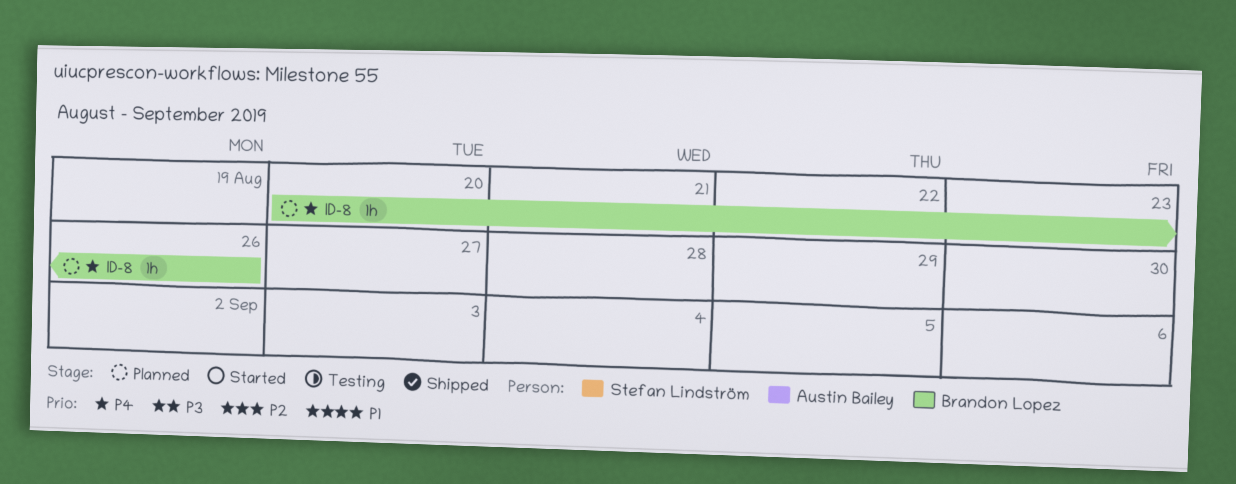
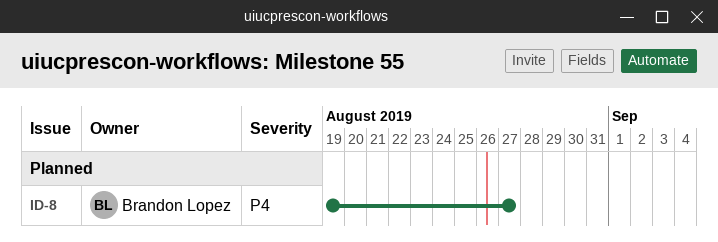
ID-8, start: Aug 20 -> Aug 19
ID-8, due: Aug 26 -> Aug 27

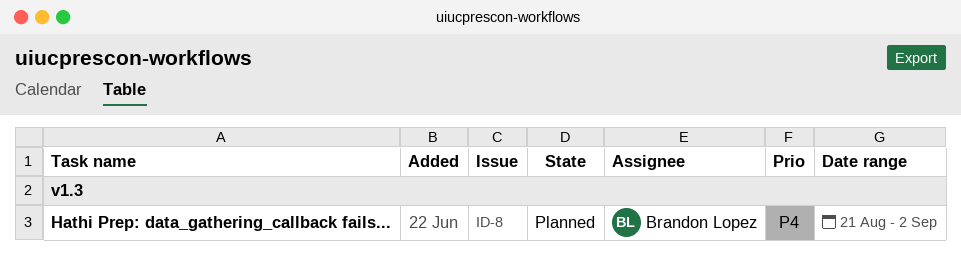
ID-8, start: Aug 19 -> Aug 21
ID-8, due: Aug 27 -> Sep 2

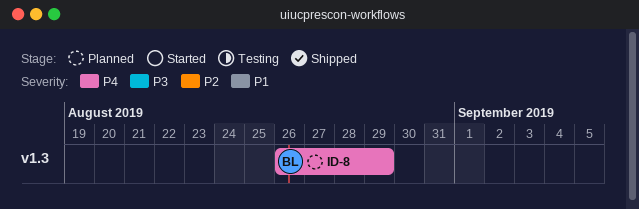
ID-8, start: Aug 21 -> Aug 26
ID-8, due: Sep 2 -> Aug 29

